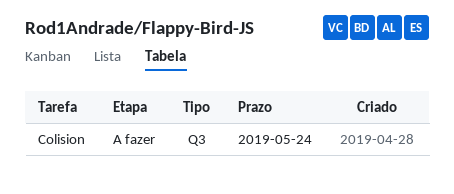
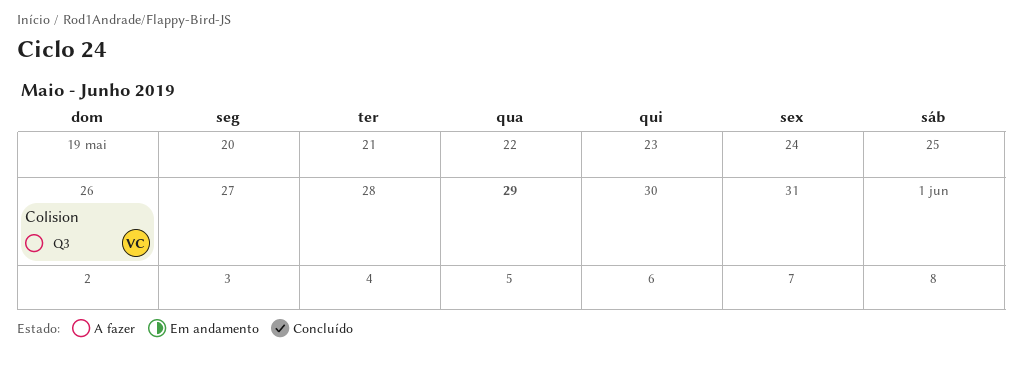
Colision, due: May 24 -> May 26

